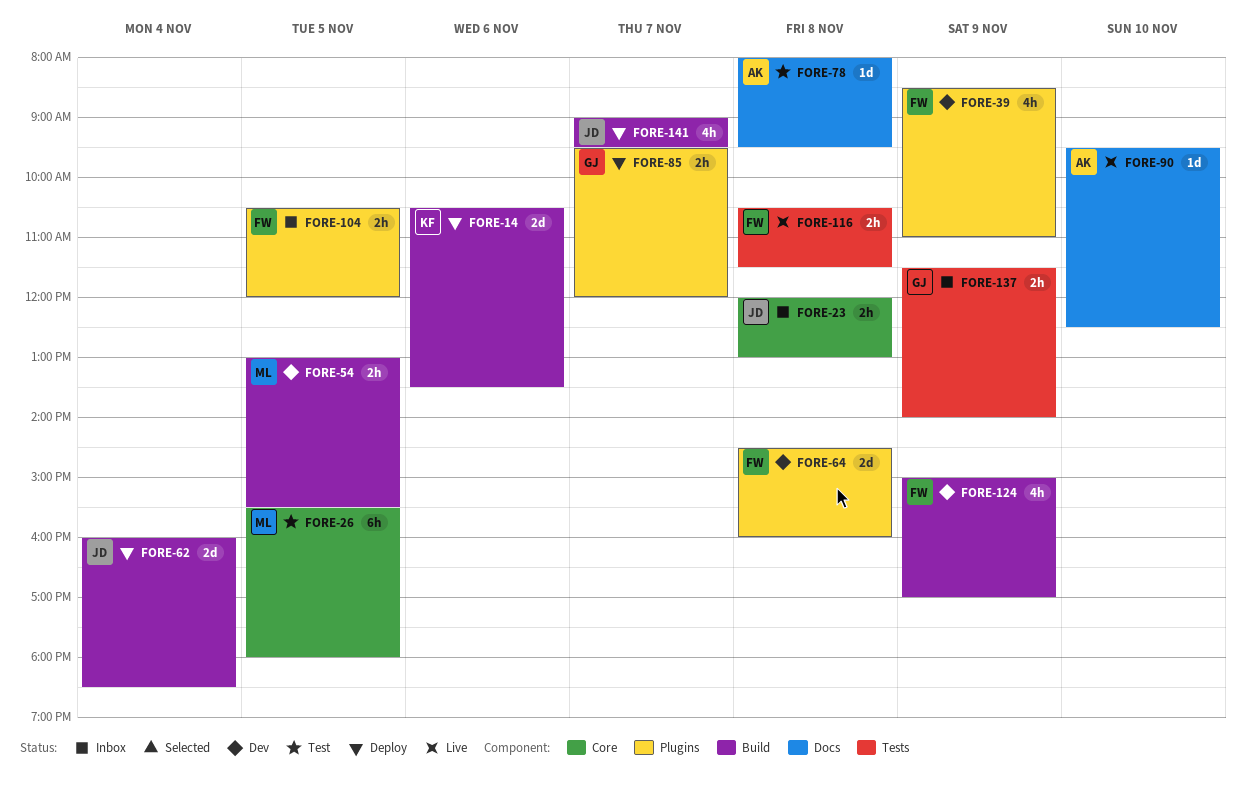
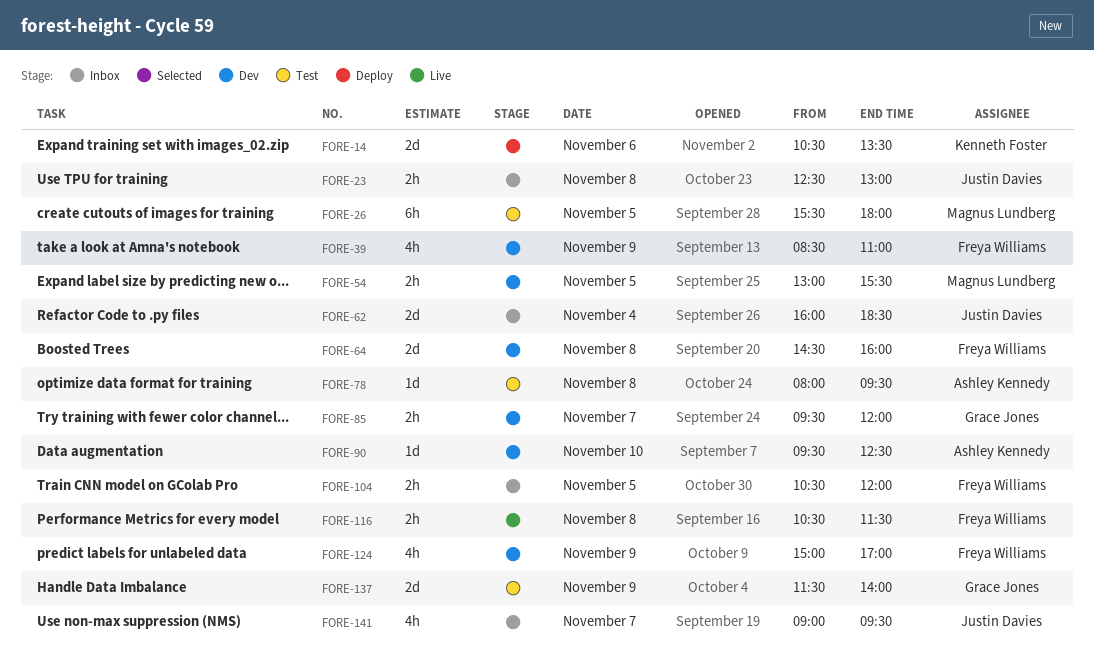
FORE-23, begins: 12:00 -> 12:30
FORE-62, status: Deploy -> Inbox
FORE-85, status: Deploy -> Dev
FORE-90, status: Live -> Dev
FORE-137, status: Inbox -> Test
FORE-137, estimate: 2h -> 2d
FORE-141, status: Deploy -> Inbox

